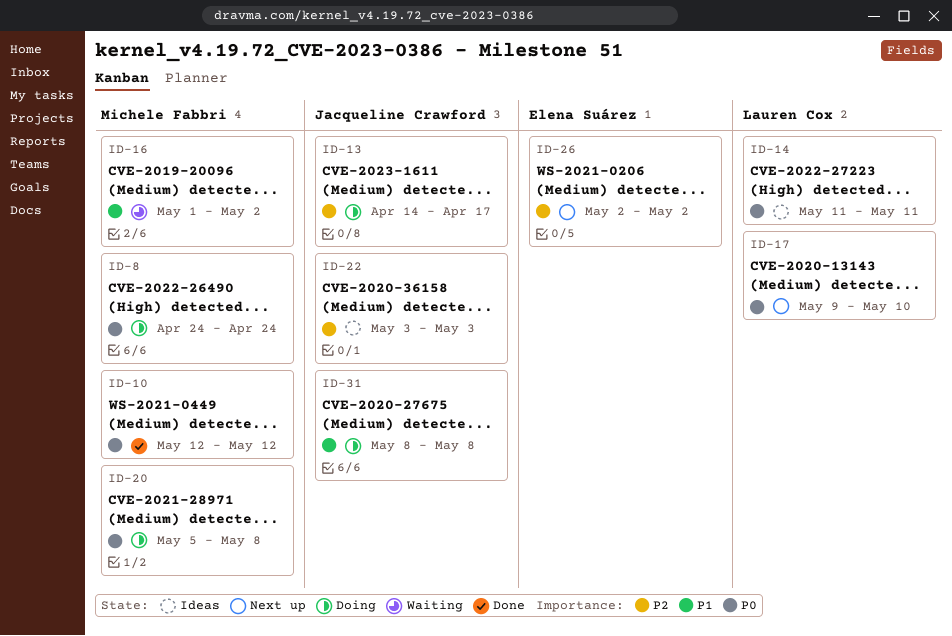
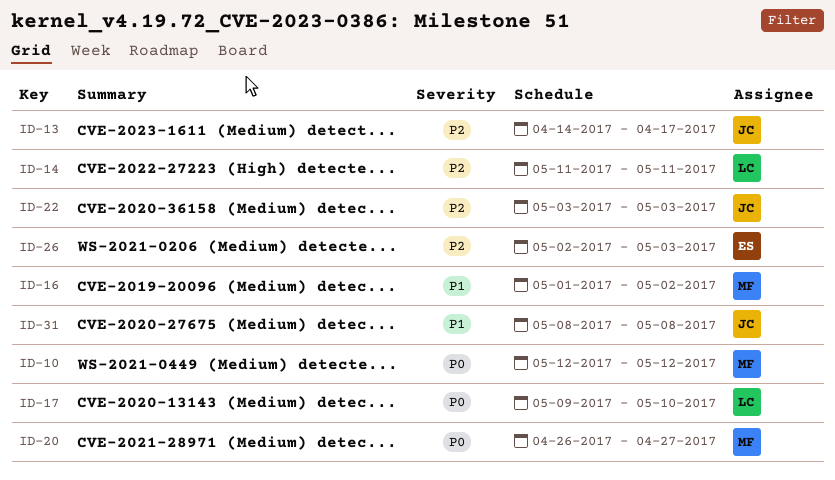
ID-8: present -> none
ID-14, priority: P0 -> P2
ID-20, start: May 5 -> Apr 26
ID-20, due: May 8 -> Apr 27
ID-26, due: May 2 -> May 3

